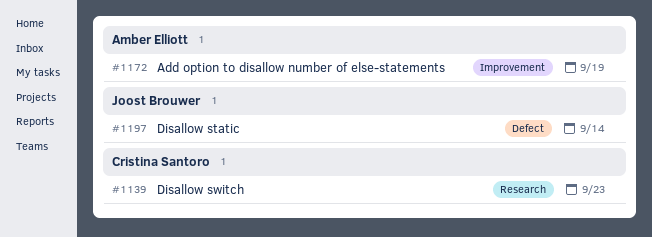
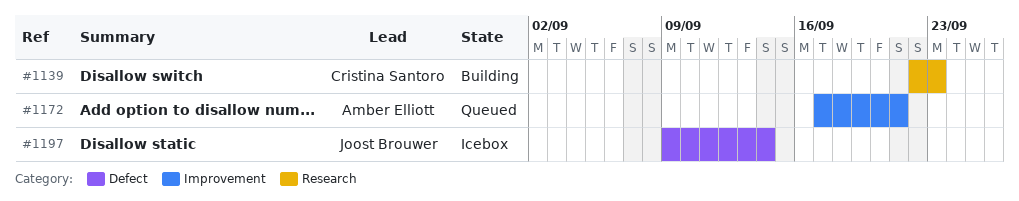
#1172, due: Sep 19 -> Sep 21

